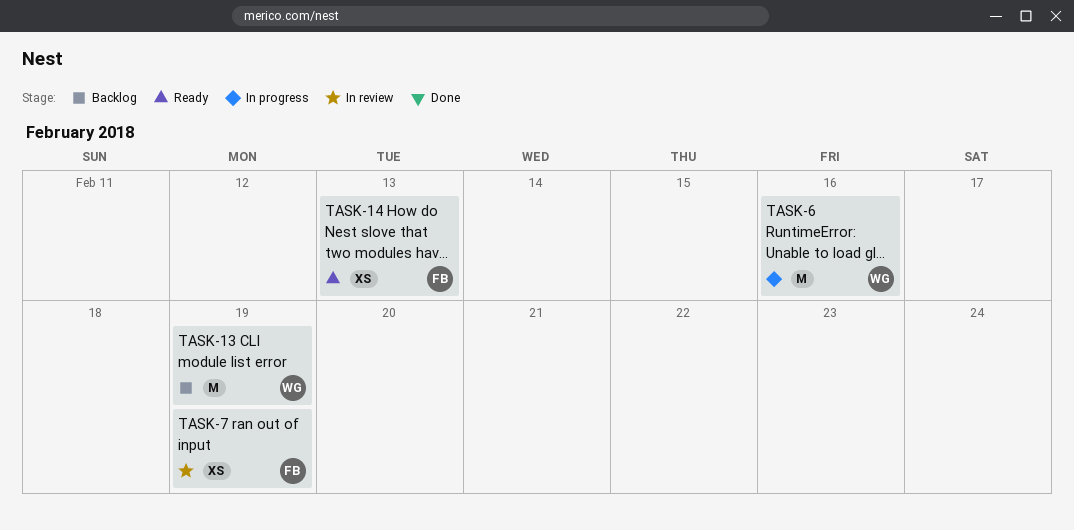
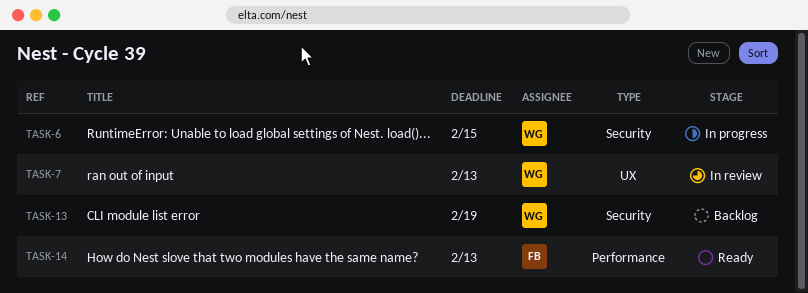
TASK-6, due: Feb 16 -> Feb 15
TASK-7, owner: FB -> WG
TASK-7, due: Feb 19 -> Feb 13

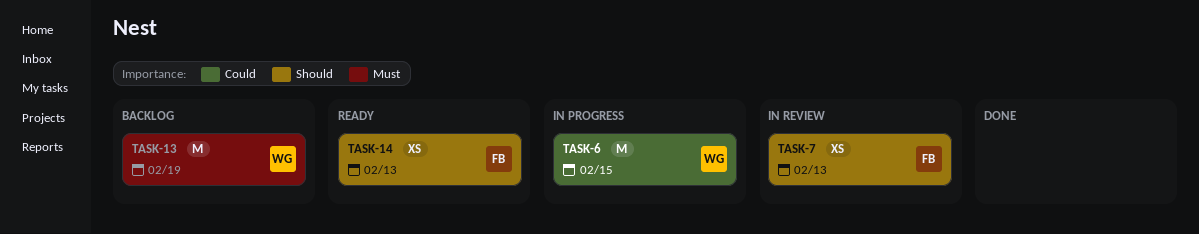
TASK-7, owner: WG -> FB

